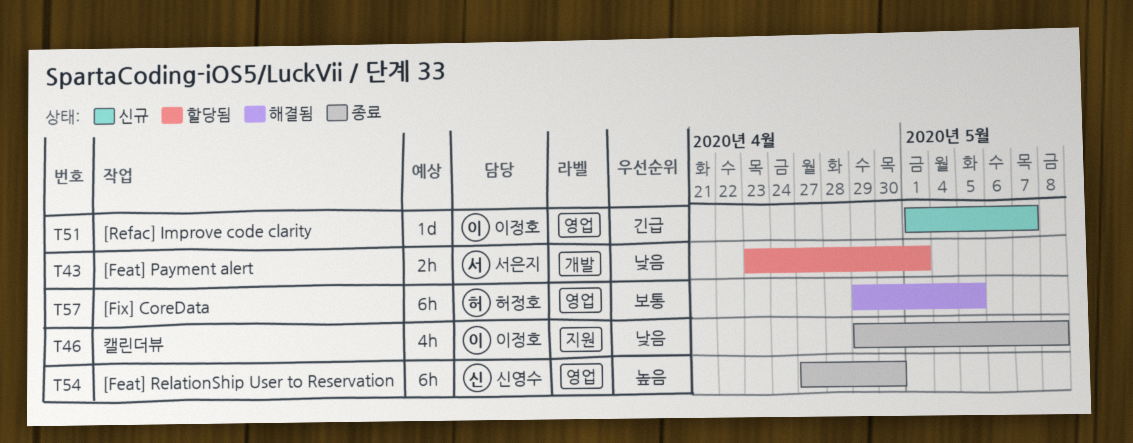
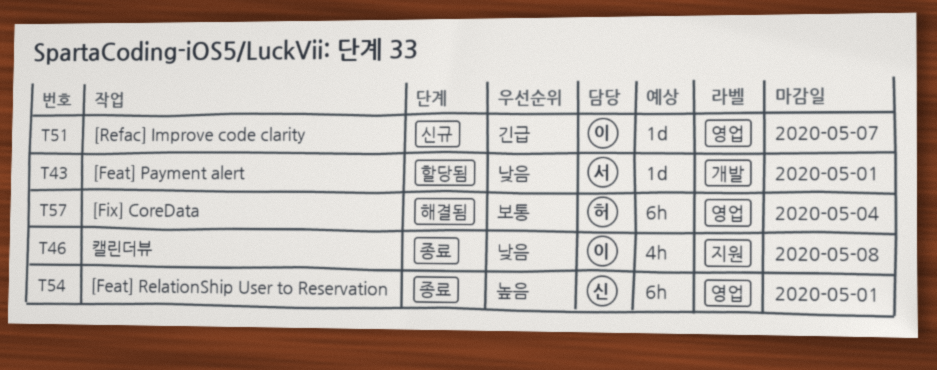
T43, estimate: 2h -> 1d
T54, due: Apr 30 -> May 1
T57, due: May 5 -> May 4

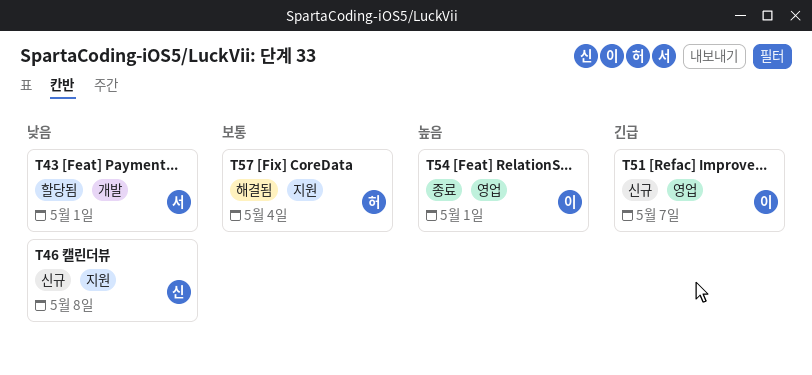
T46, status: 종료 -> 신규
T46, owner: 이 -> 신
T54, owner: 신 -> 이
T57, label: 영업 -> 지원

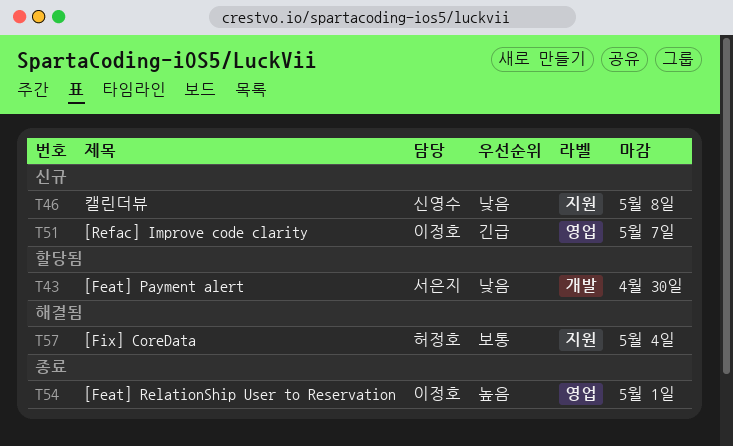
T43, due: May 1 -> Apr 30

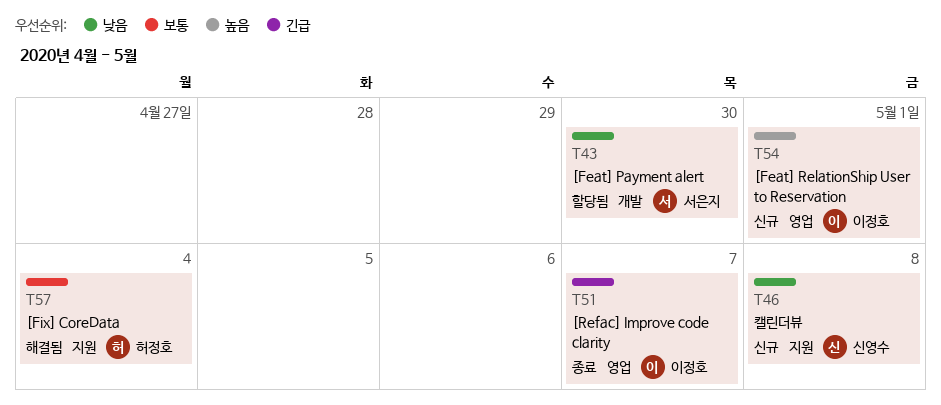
T51, status: 신규 -> 종료
T54, status: 종료 -> 신규

